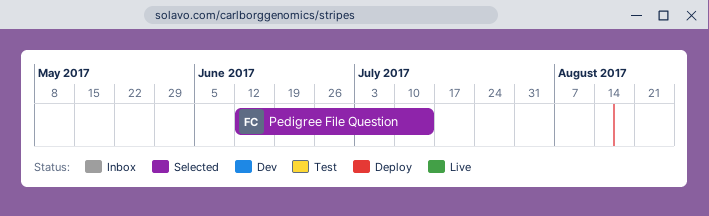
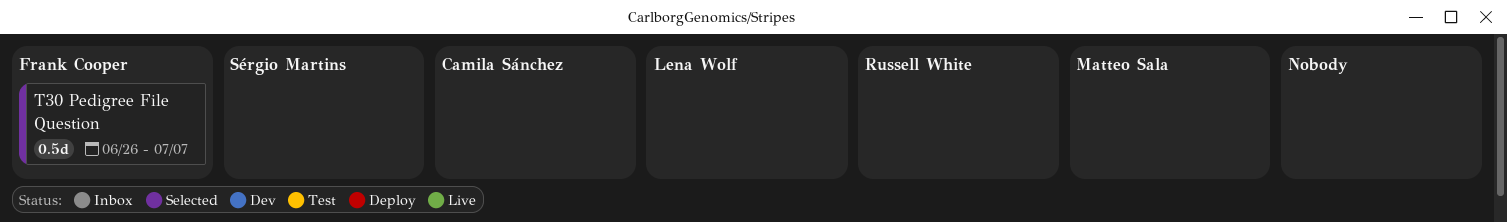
Pedigree File Question, start: Jun 12 -> Jun 26
Pedigree File Question, due: Jul 14 -> Jul 7

